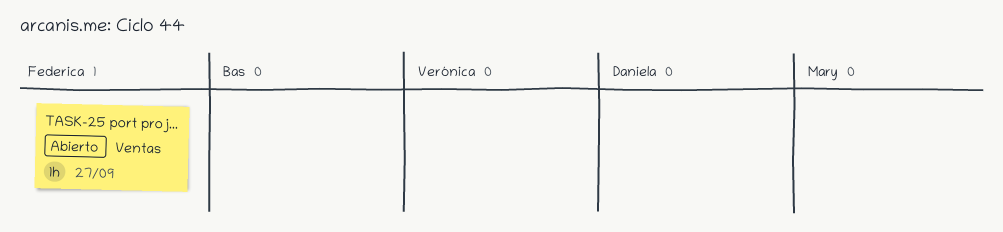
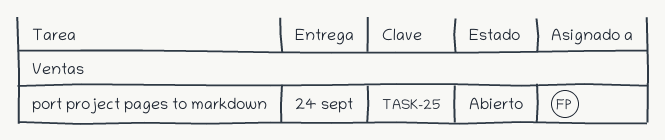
TASK-25, due: Sep 27 -> Sep 24

